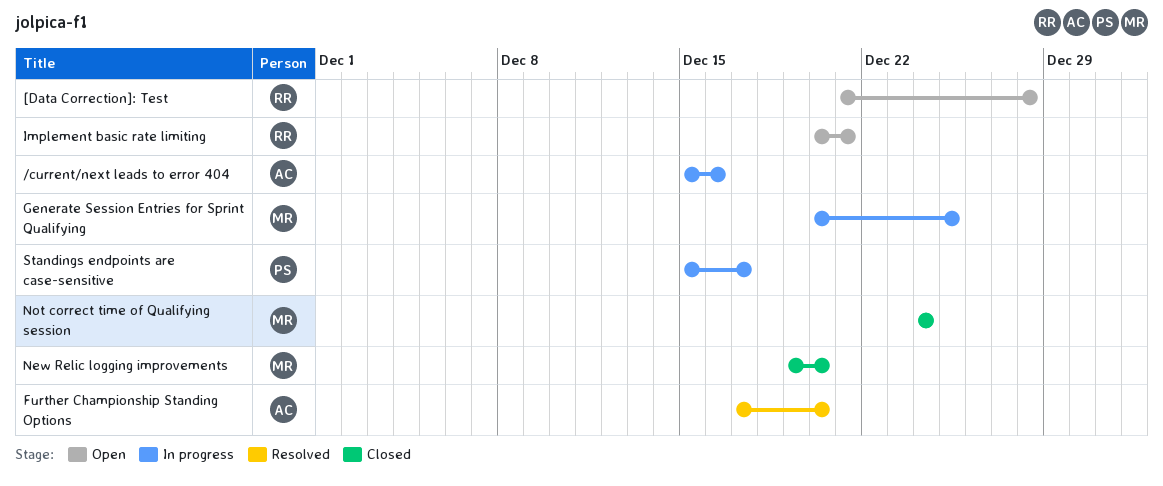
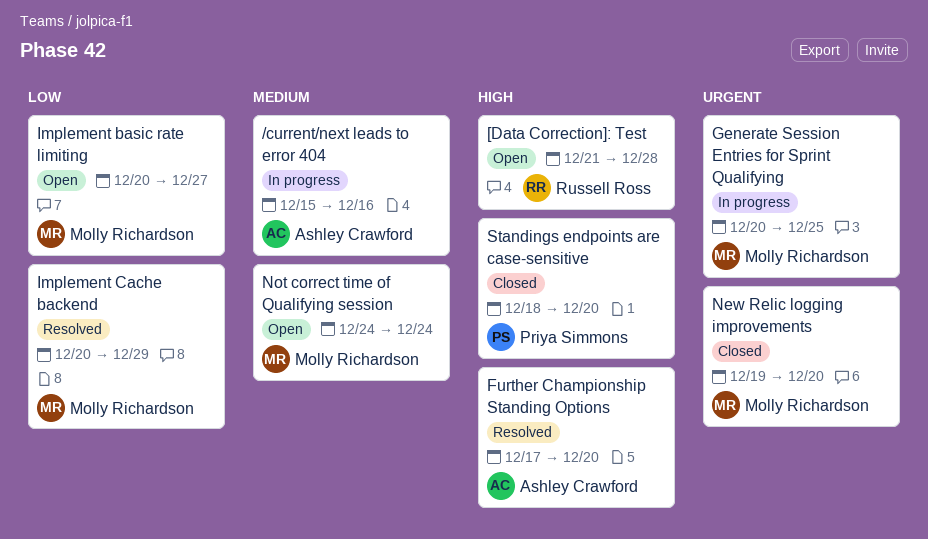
Implement basic rate limiting, owner: Russell Ross -> Molly Richardson
Implement basic rate limiting, due: Dec 21 -> Dec 27
Implement Cache backend: none -> present
Not correct time of Qualifying session, status: Closed -> Open
Standings endpoints are case-sensitive, status: In progress -> Closed
Standings endpoints are case-sensitive, start: Dec 15 -> Dec 18
Standings endpoints are case-sensitive, due: Dec 17 -> Dec 20

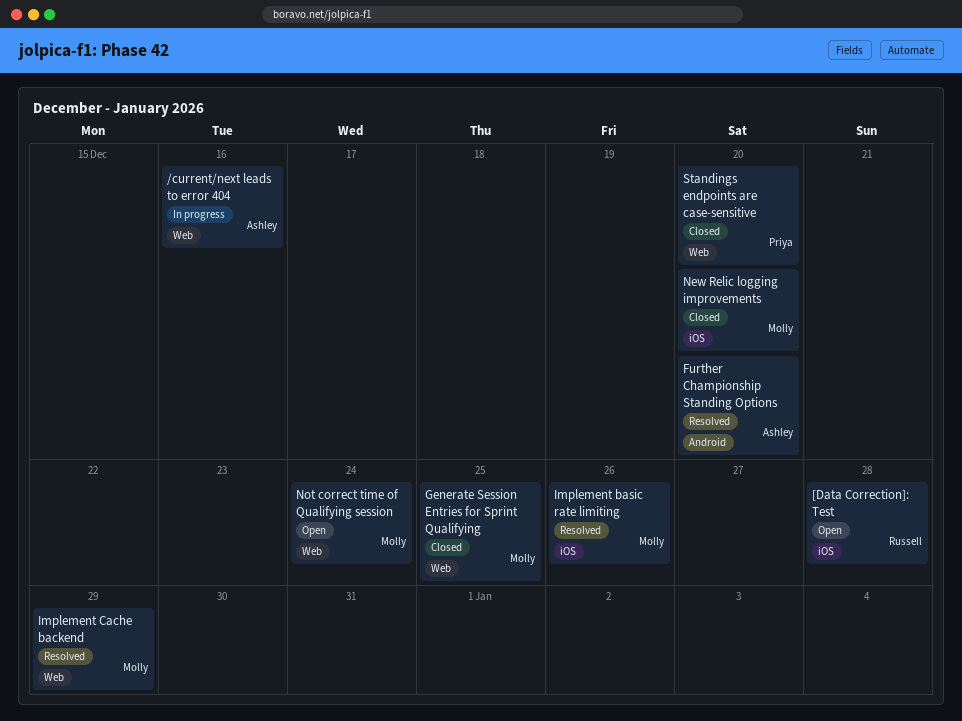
Generate Session Entries for Sprint Qualifying, status: In progress -> Closed
Implement basic rate limiting, status: Open -> Resolved
Implement basic rate limiting, due: Dec 27 -> Dec 26

